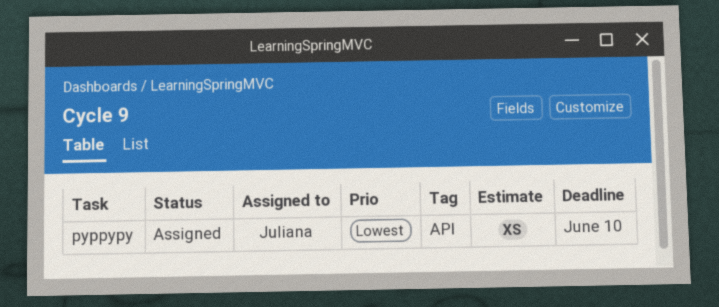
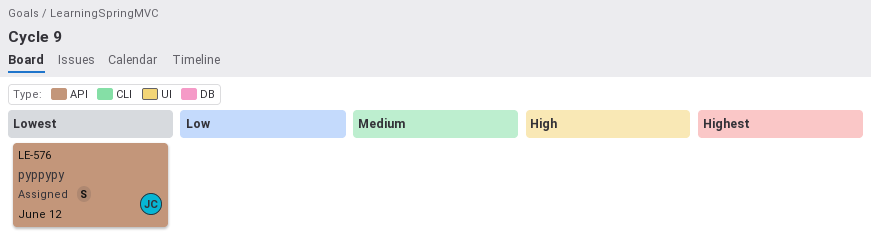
pyppypy, estimate: XS -> S
pyppypy, due: Jun 10 -> Jun 12

